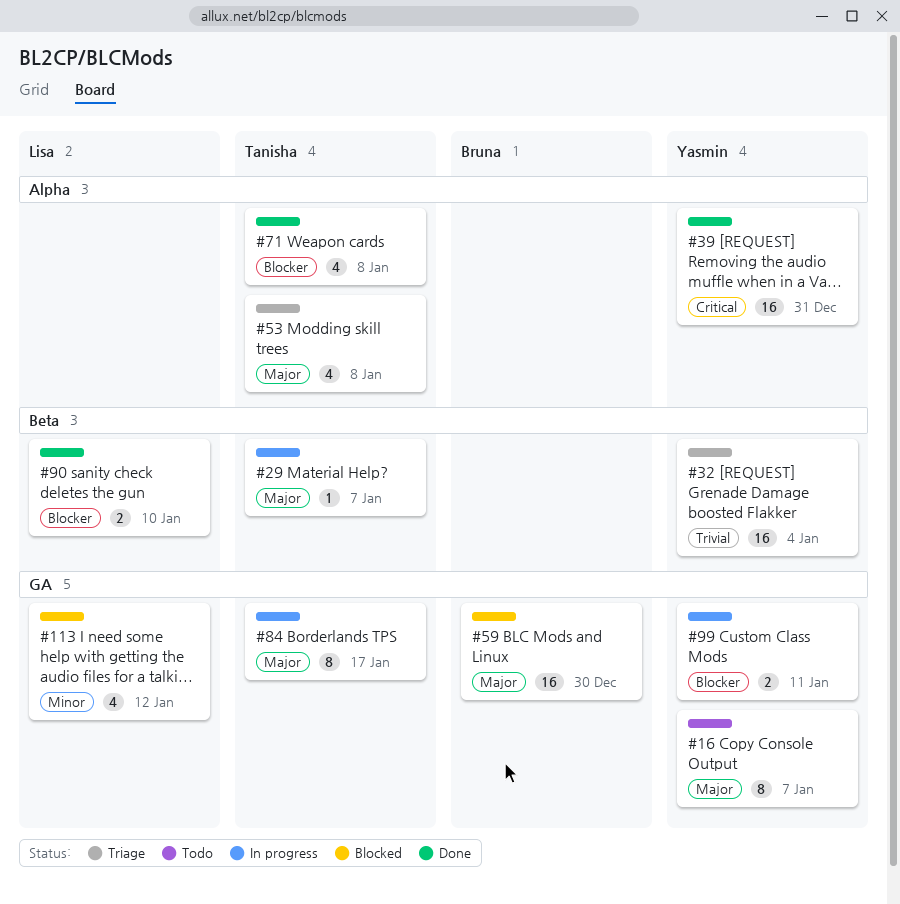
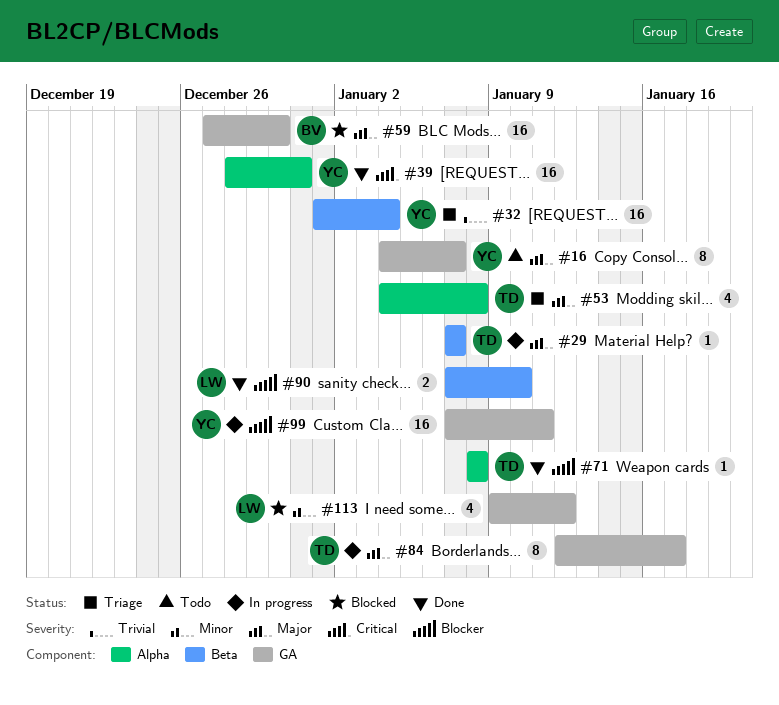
#71, estimate: 4 -> 1
#99, estimate: 2 -> 16

